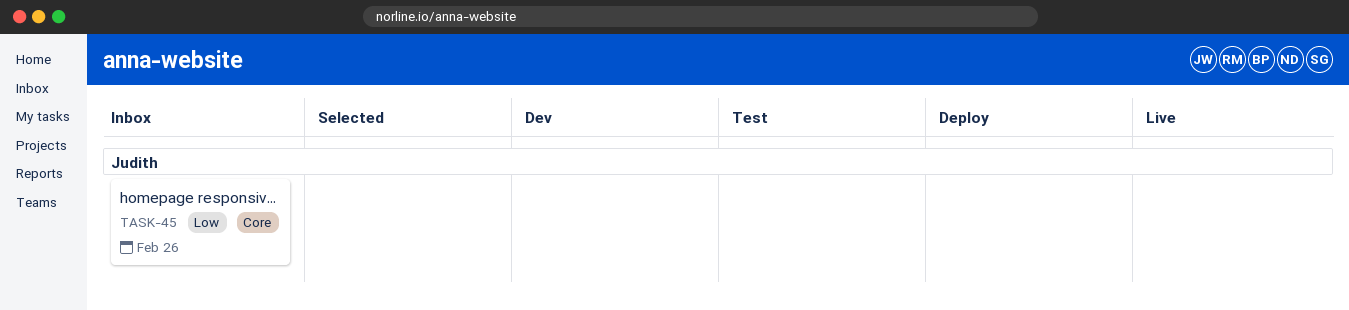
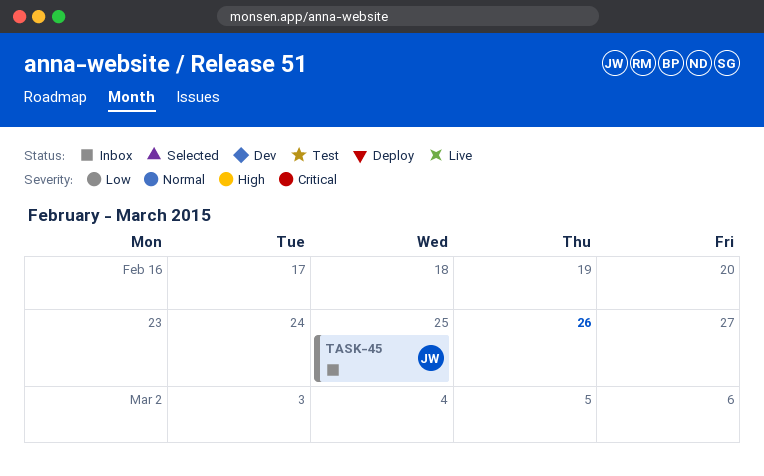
TASK-45, due: Feb 26 -> Feb 25

